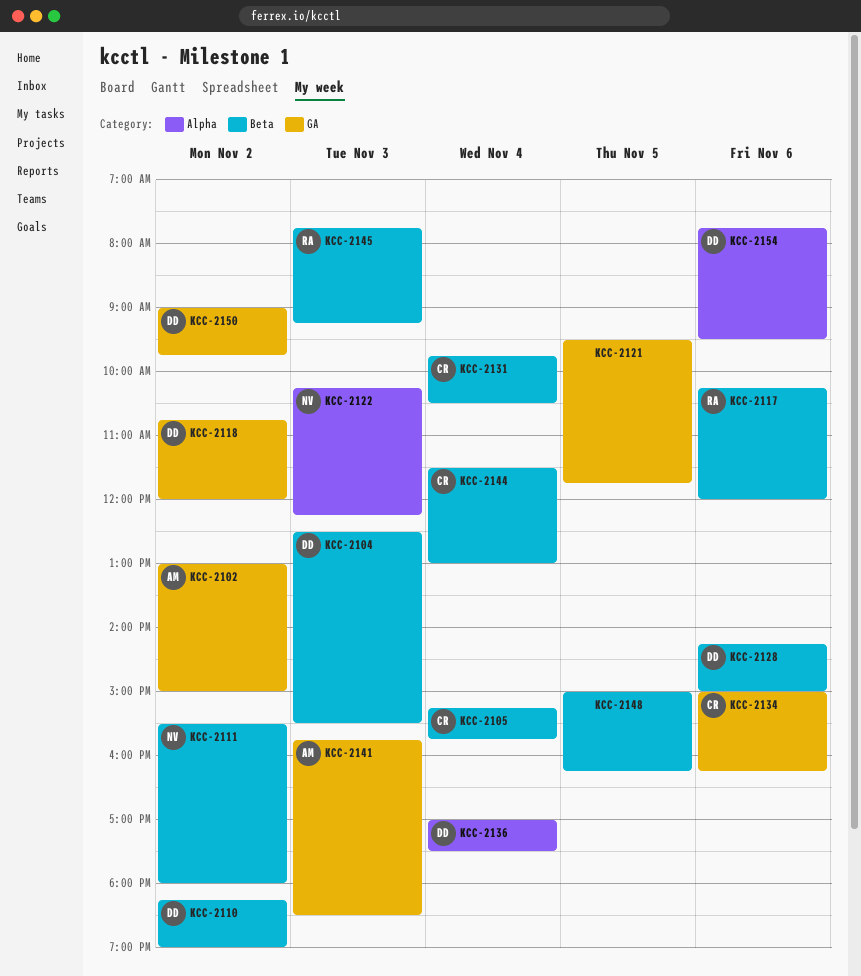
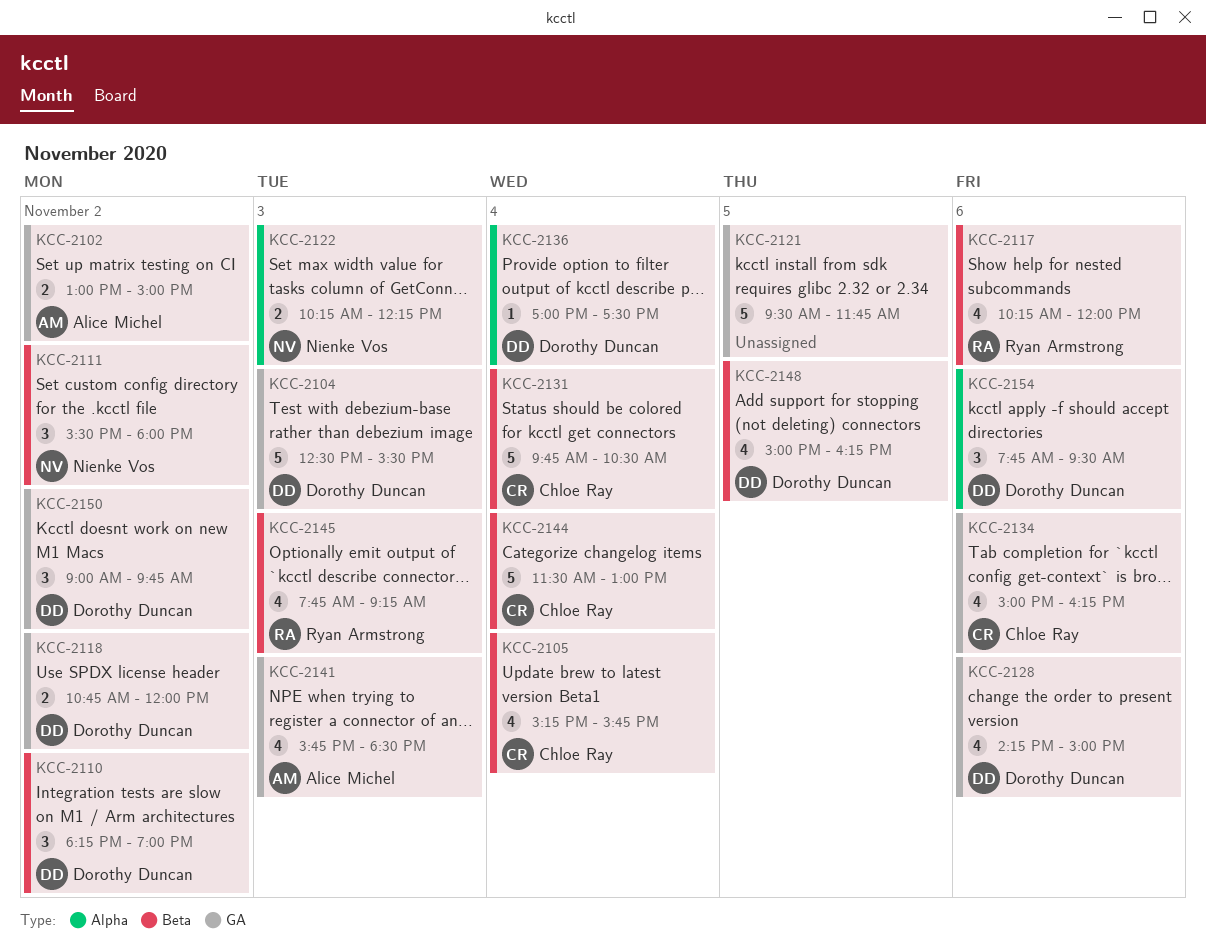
KCC-2104, label: Beta -> GA
KCC-2128, label: Beta -> GA
KCC-2148, owner: none -> Dorothy Duncan

